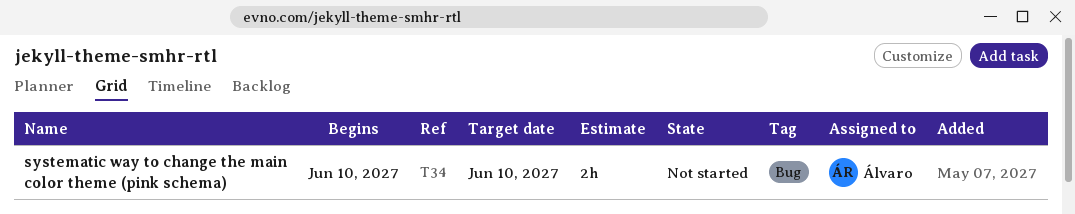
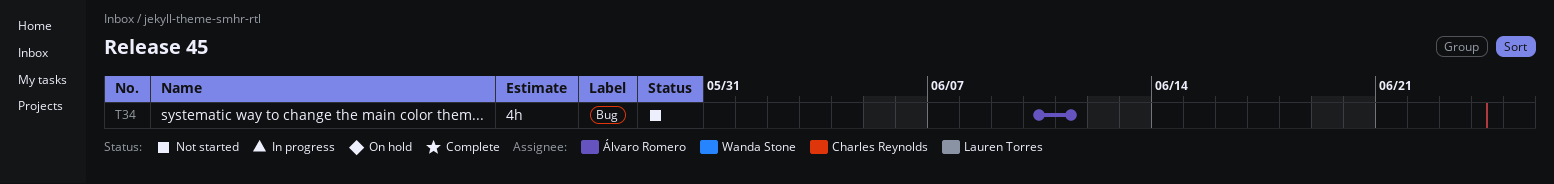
T34, estimate: 2h -> 4h
T34, due: Jun 10 -> Jun 11

